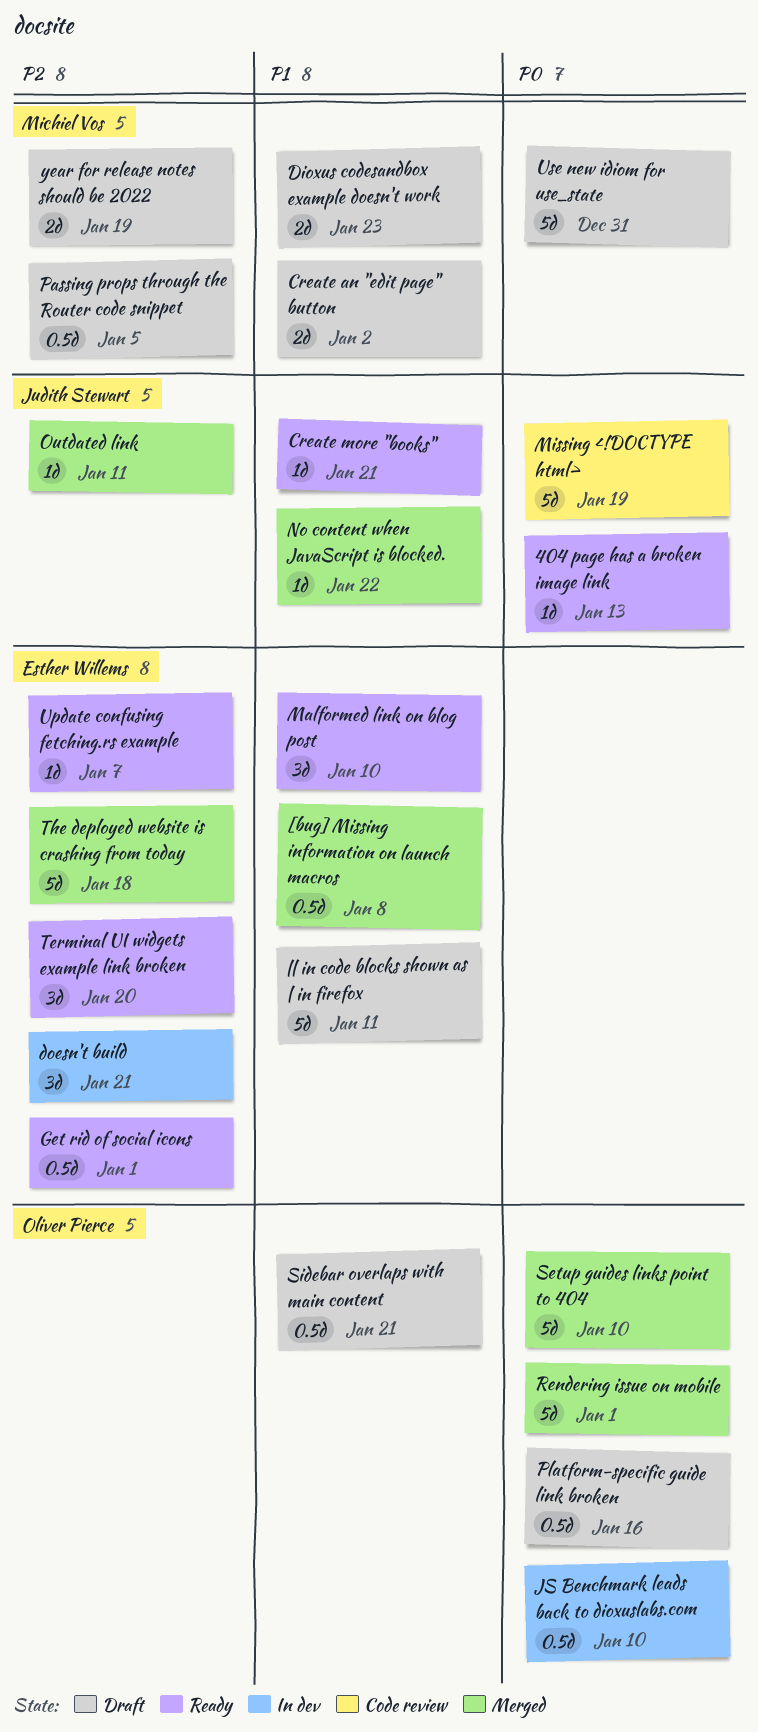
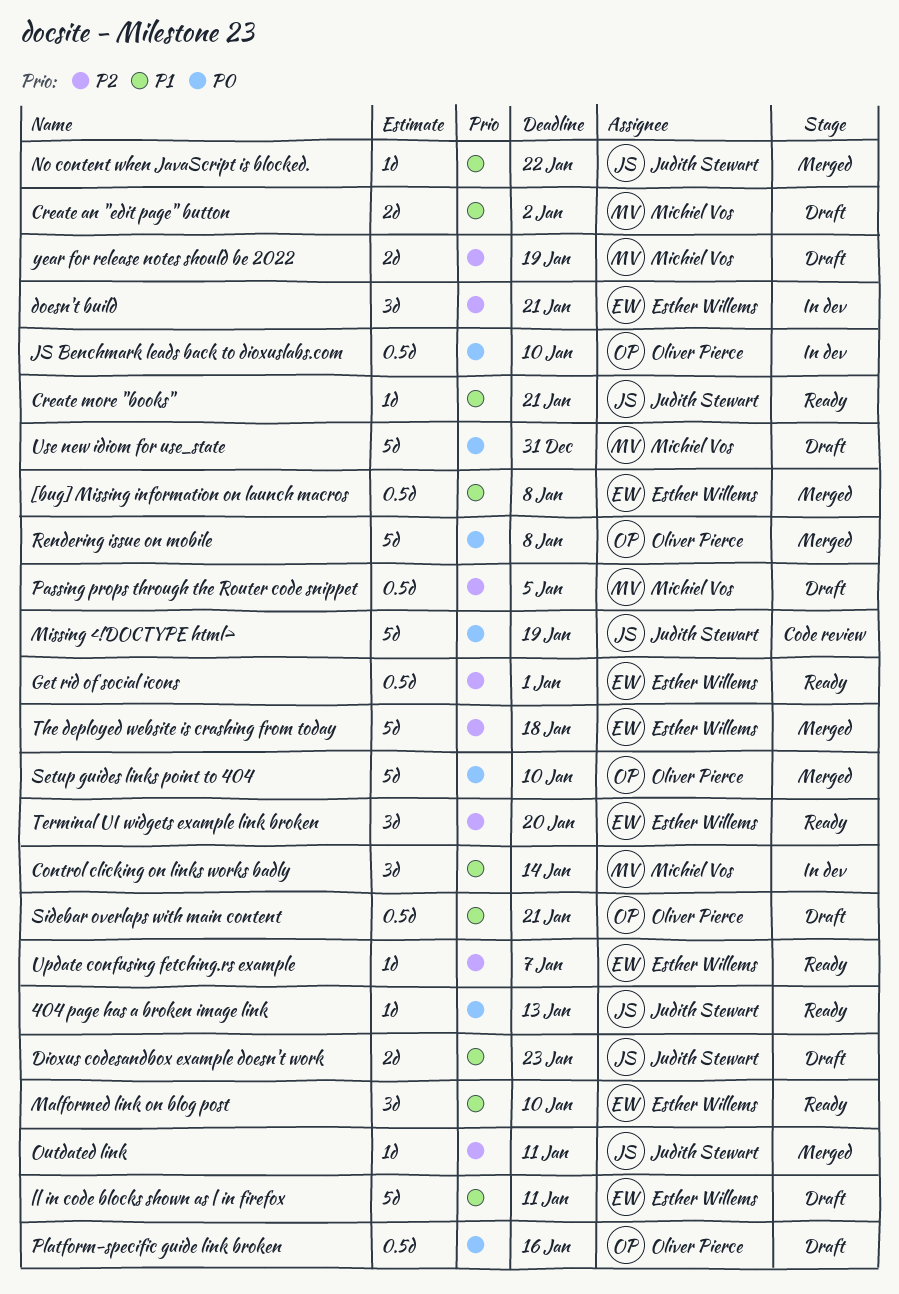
Control clicking on links works badly: none -> present
Dioxus codesandbox example doesn't work, owner: Michiel Vos -> Judith Stewart
Rendering issue on mobile, due: Jan 1 -> Jan 8

